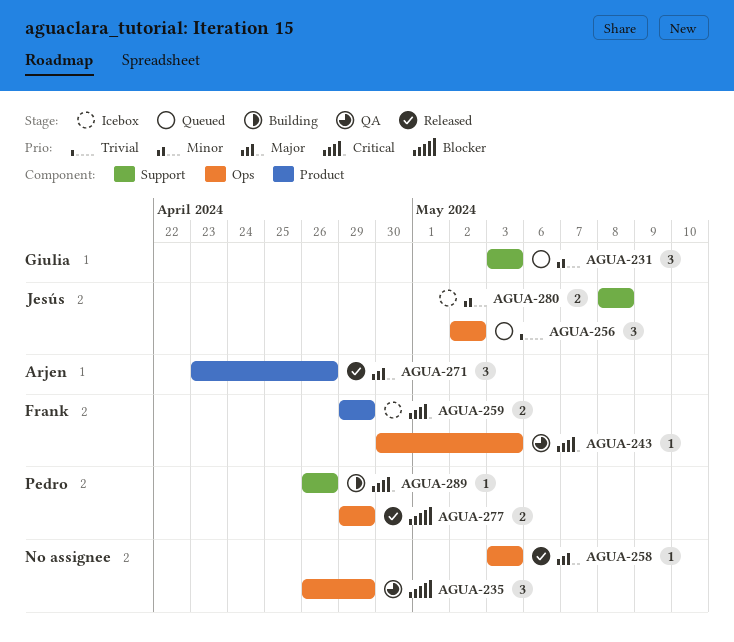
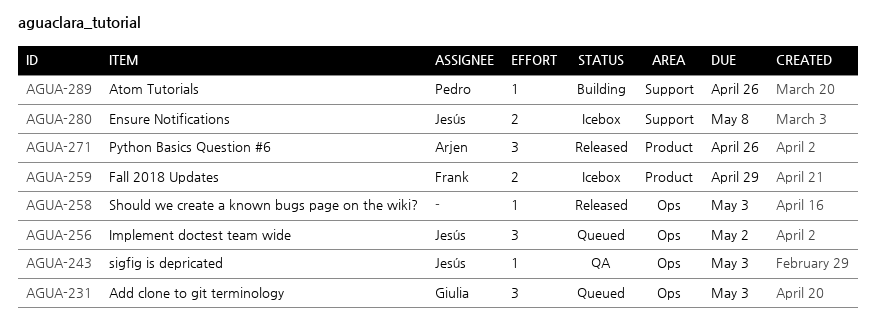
AGUA-231, label: Support -> Ops
AGUA-235: present -> none
AGUA-243, owner: Frank -> Jesús
AGUA-277: present -> none

